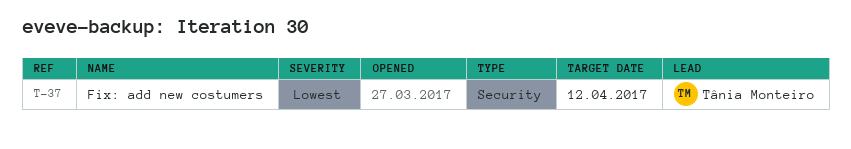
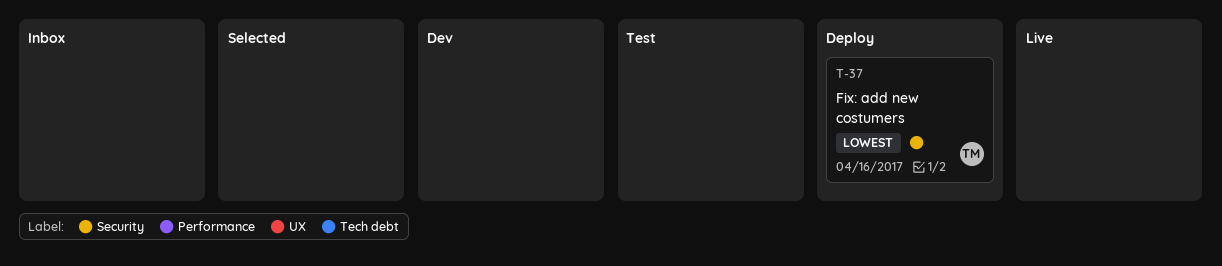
T-37, due: Apr 12 -> Apr 16

